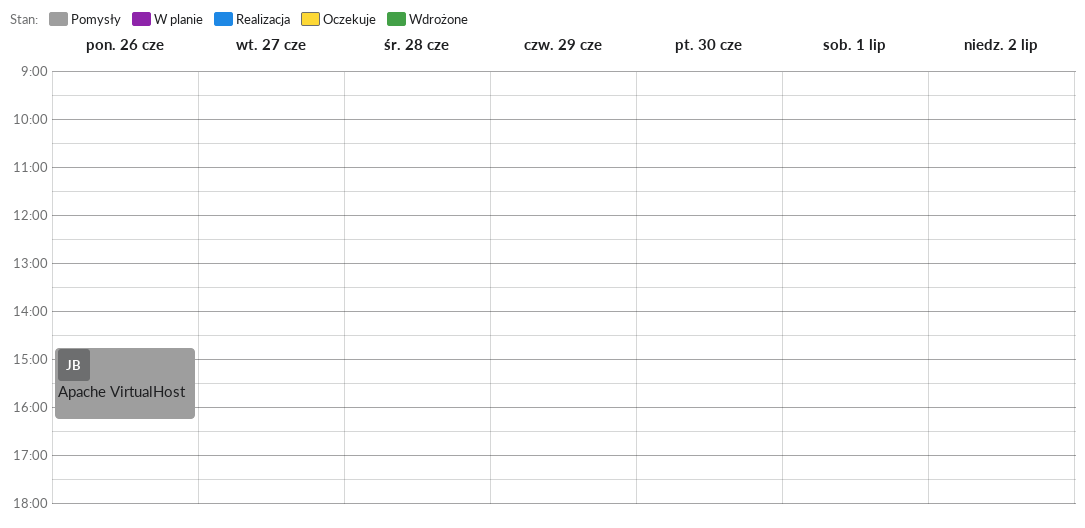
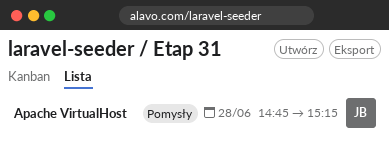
Apache VirtualHost, day: Jun 26 -> Jun 28
Apache VirtualHost, ends: 16:15 -> 15:15

